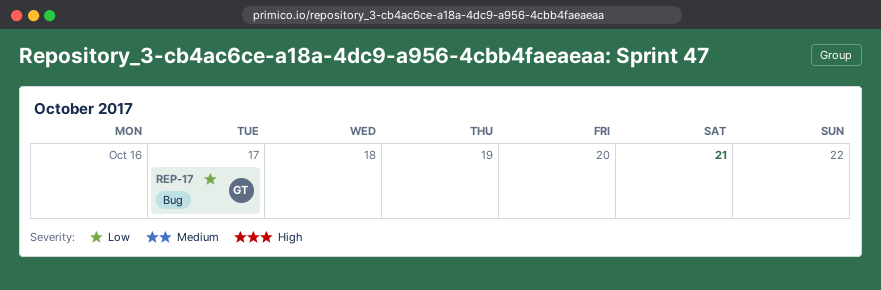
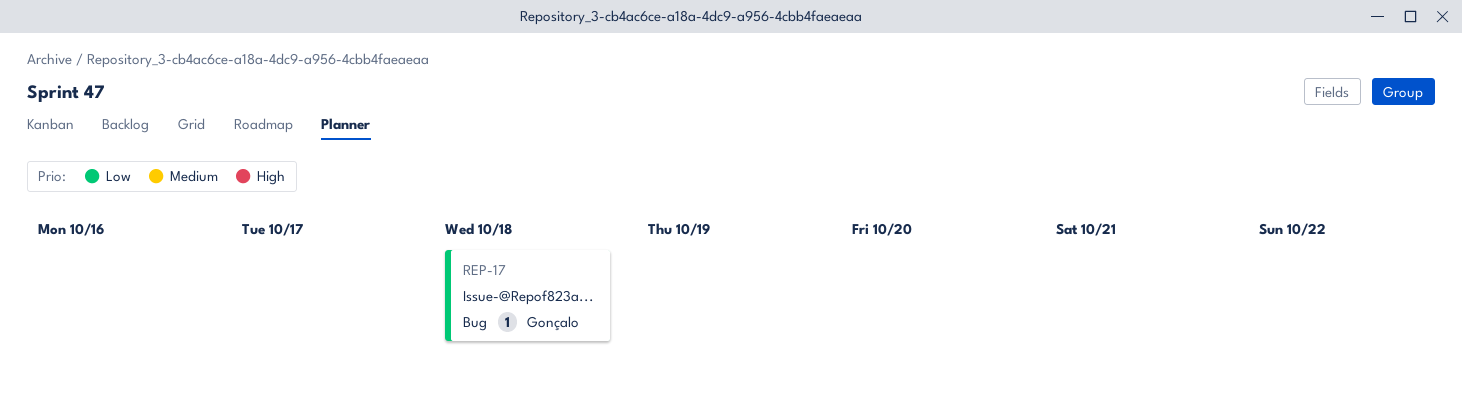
REP-17, due: Oct 17 -> Oct 18

